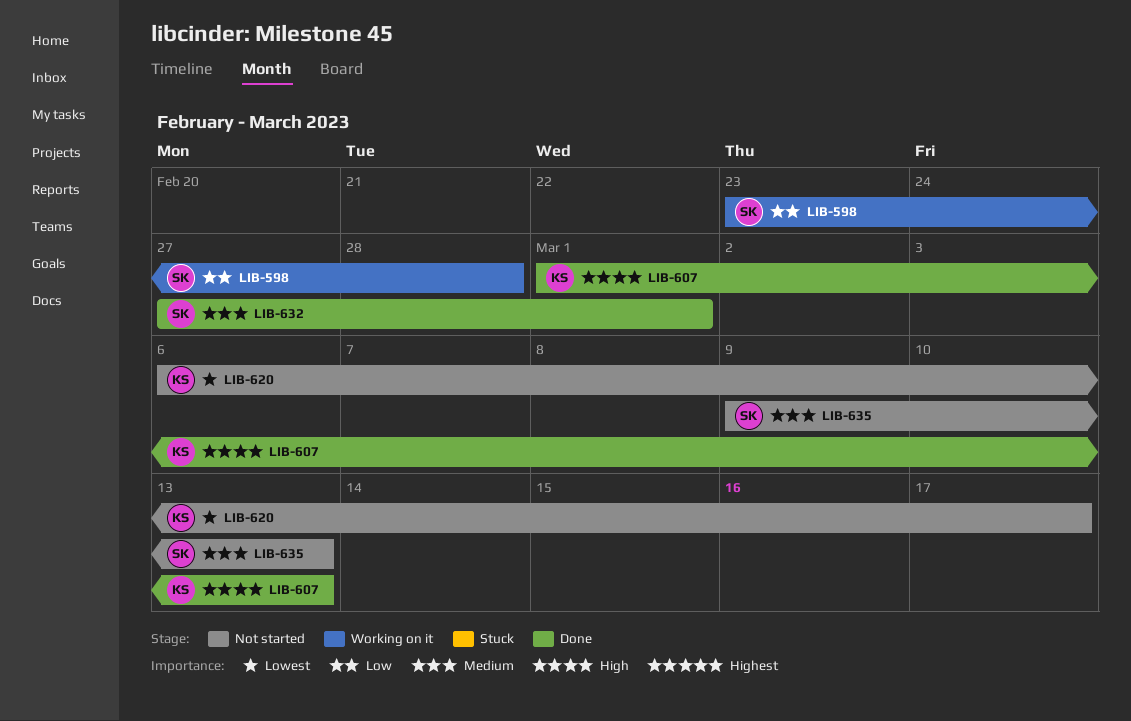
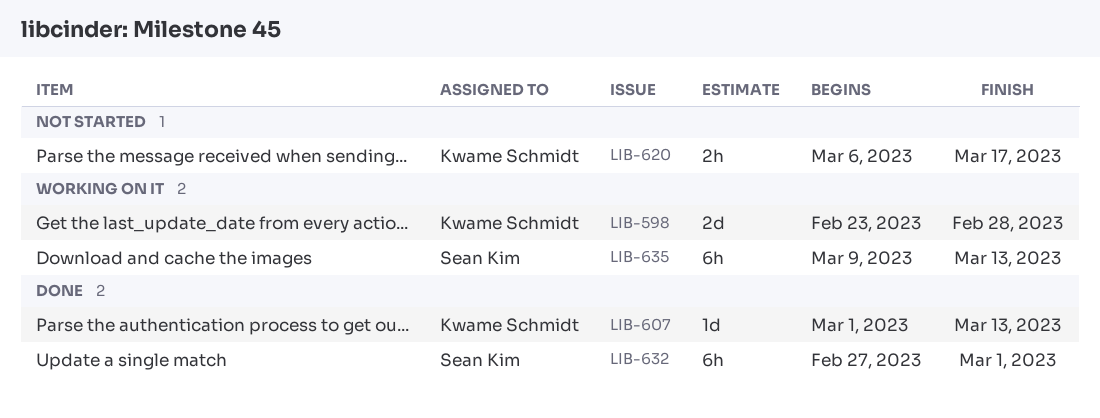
LIB-598, owner: Sean Kim -> Kwame Schmidt
LIB-635, status: Not started -> Working on it

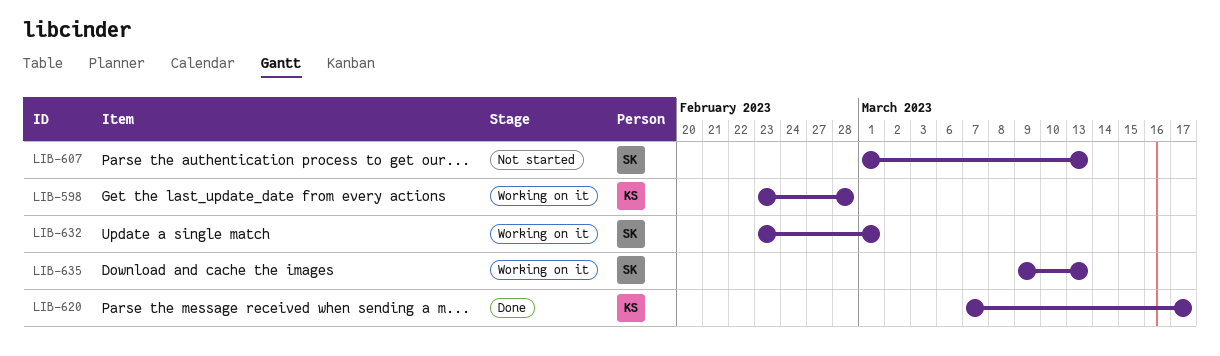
LIB-607, status: Done -> Not started
LIB-607, owner: Kwame Schmidt -> Sean Kim
LIB-620, status: Not started -> Done
LIB-620, start: Mar 6 -> Mar 7
LIB-632, status: Done -> Working on it
LIB-632, start: Feb 27 -> Feb 23

